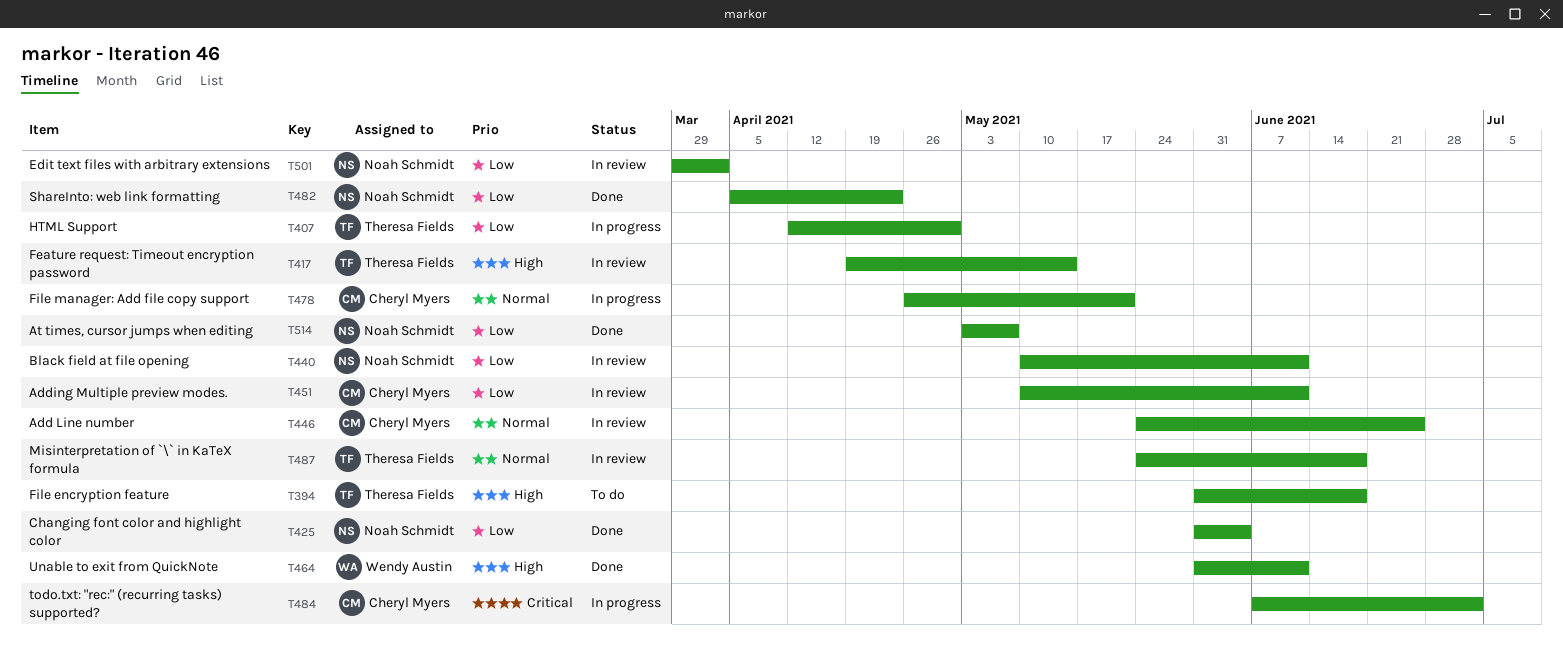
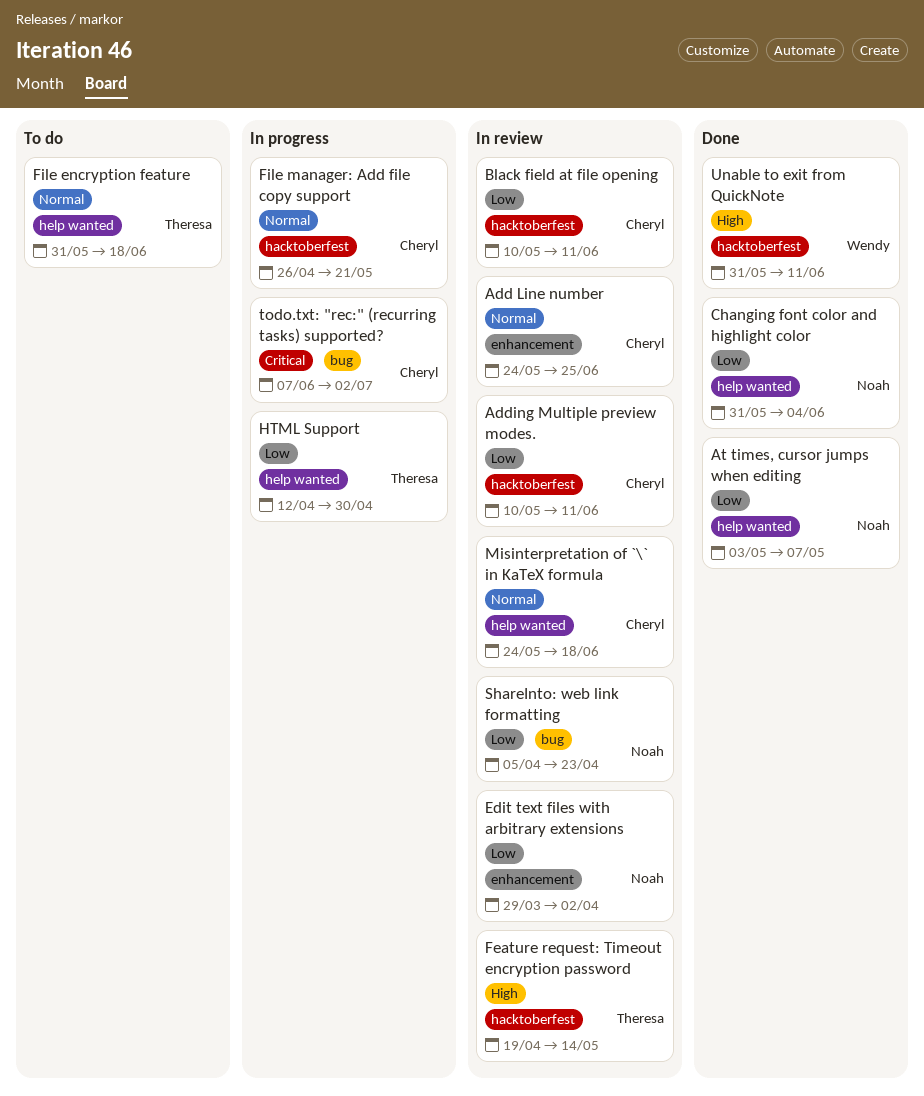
Black field at file opening, owner: Noah Schmidt -> Cheryl Myers
File encryption feature, priority: High -> Normal
Misinterpretation of `\` in KaTeX formula, owner: Theresa Fields -> Cheryl Myers
ShareInto: web link formatting, status: Done -> In review

